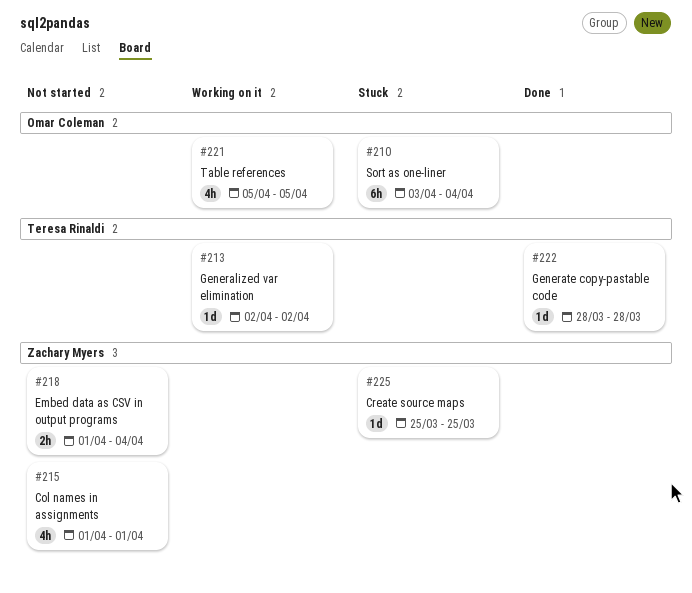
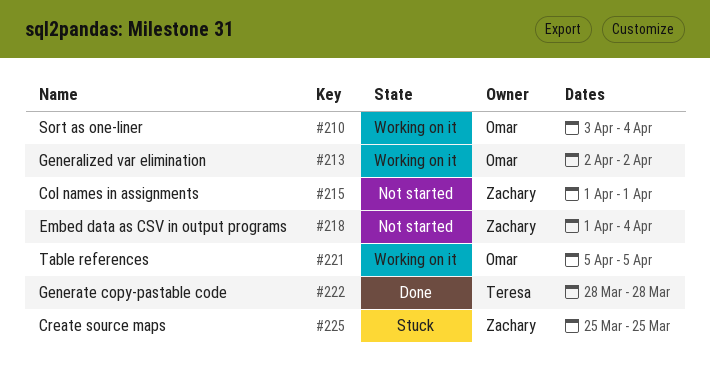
#210, status: Stuck -> Working on it
#213, owner: Teresa Rinaldi -> Omar Coleman

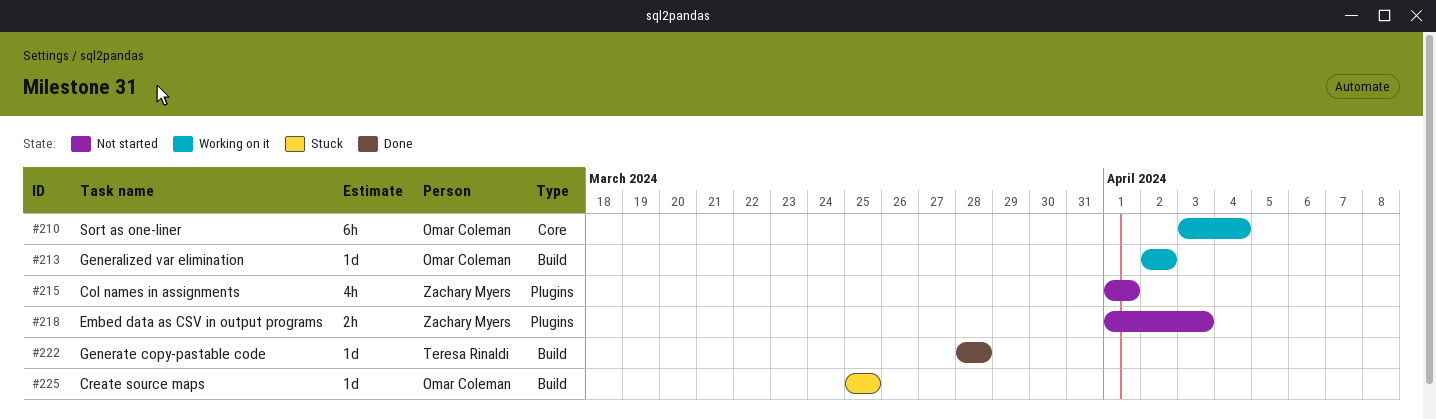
#218, due: Apr 4 -> Apr 3
#221: present -> none
#225, owner: Zachary Myers -> Omar Coleman

